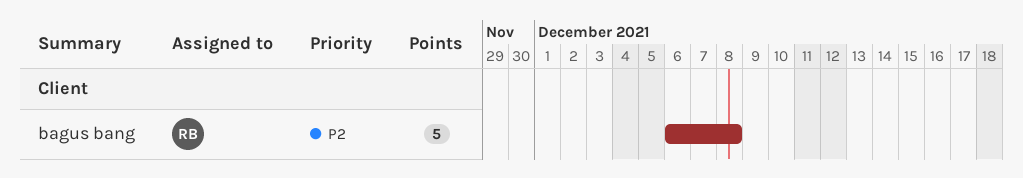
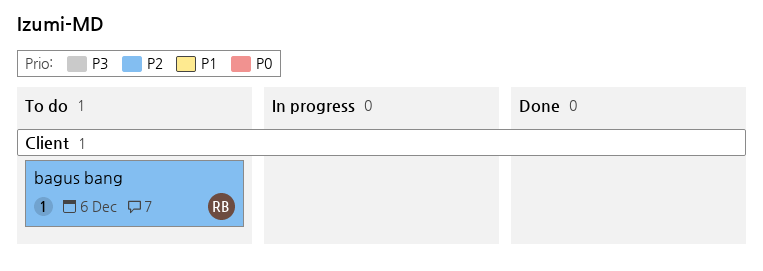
bagus bang, estimate: 5 -> 1
bagus bang, due: Dec 8 -> Dec 6

